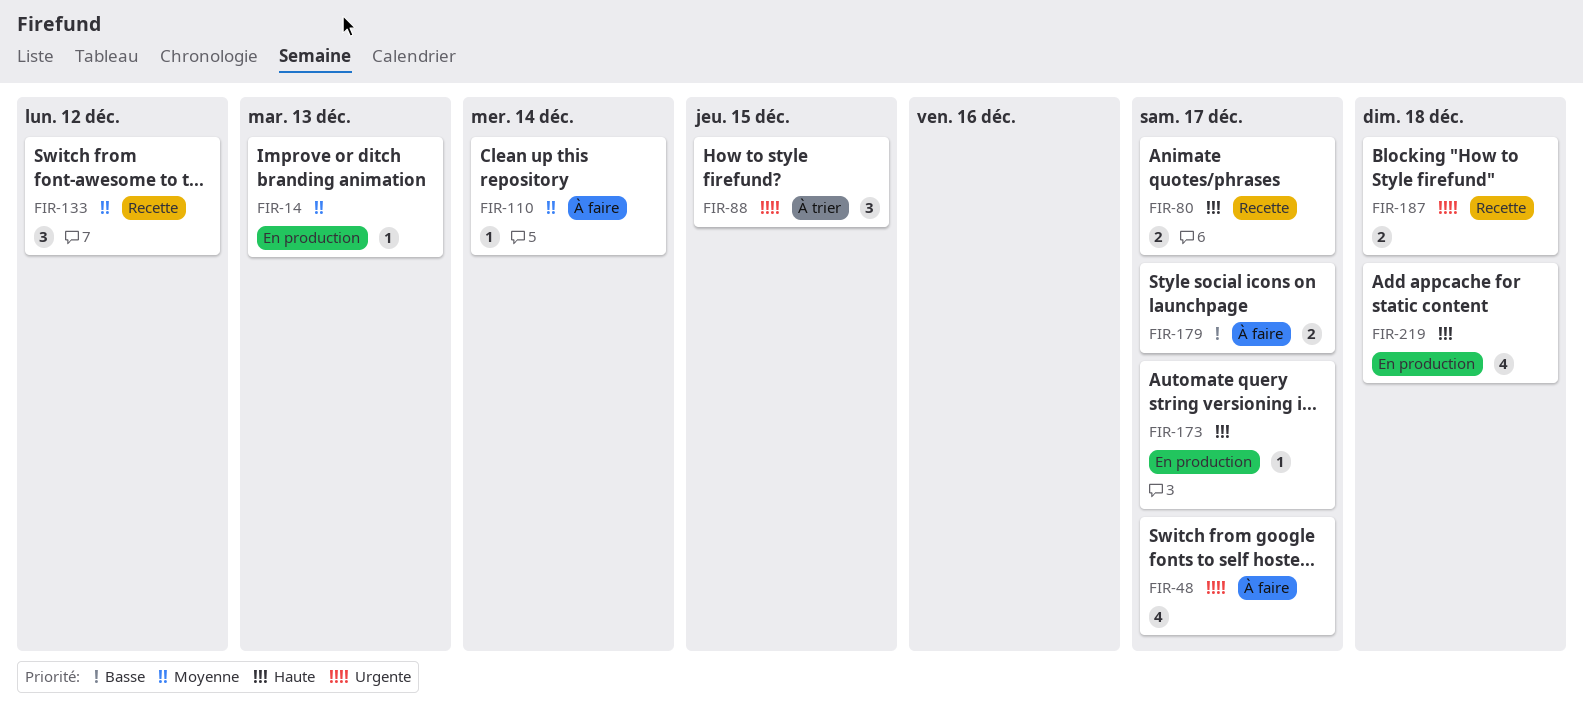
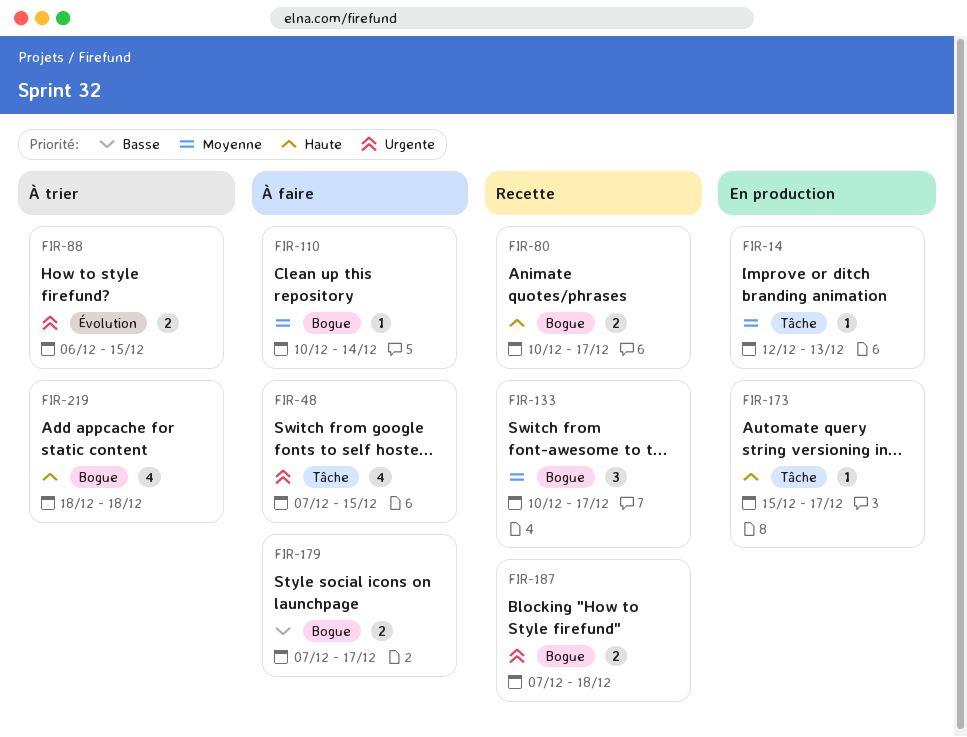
FIR-48, due: Dec 17 -> Dec 15
FIR-88, estimate: 3 -> 2
FIR-133, due: Dec 12 -> Dec 17
FIR-219, status: En production -> À trier

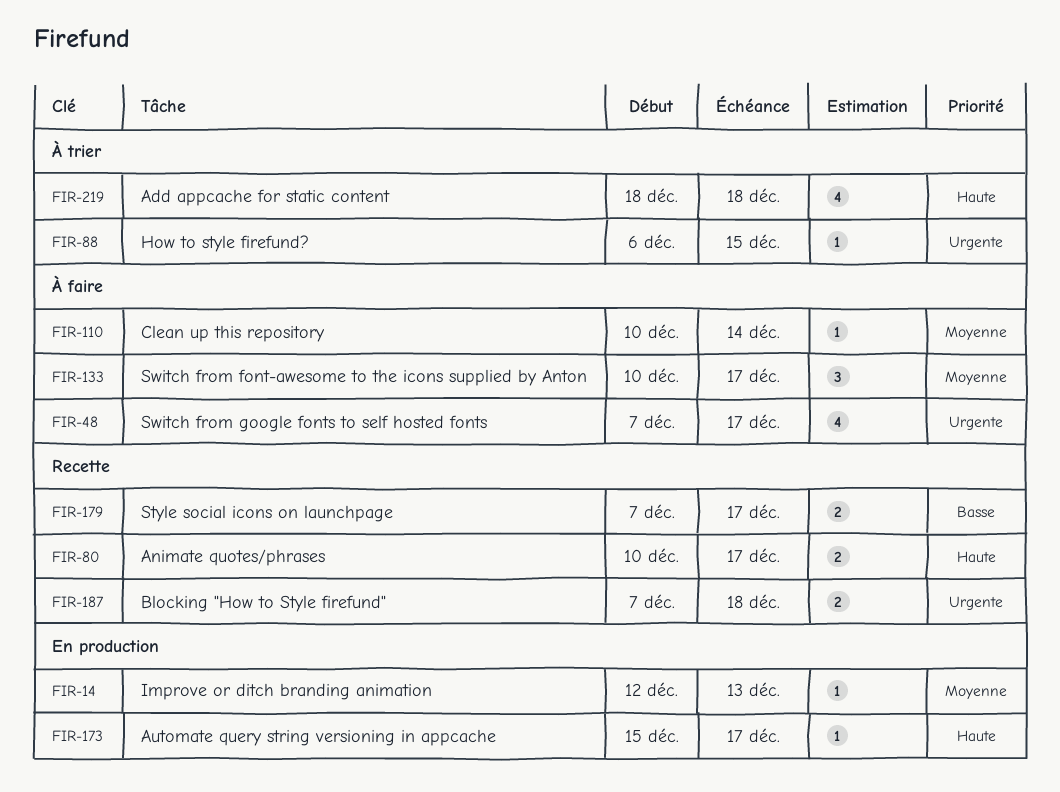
FIR-48, due: Dec 15 -> Dec 17
FIR-88, estimate: 2 -> 1
FIR-133, status: Recette -> À faire
FIR-179, status: À faire -> Recette

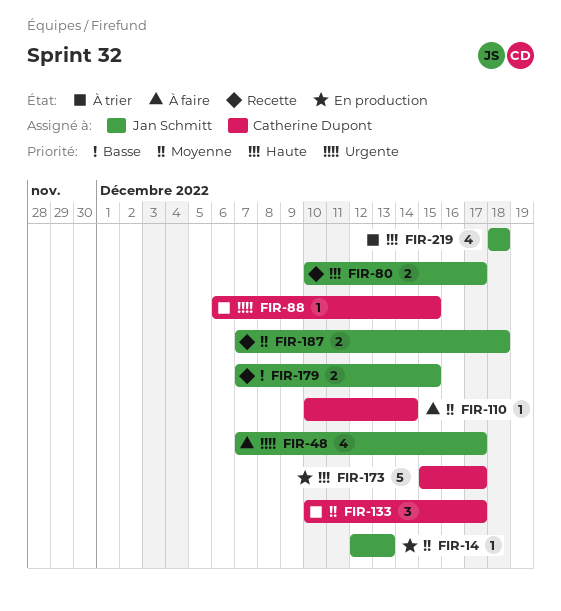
FIR-133, status: À faire -> À trier
FIR-173, estimate: 1 -> 5
FIR-179, due: Dec 17 -> Dec 15
FIR-187, priority: Urgente -> Moyenne

